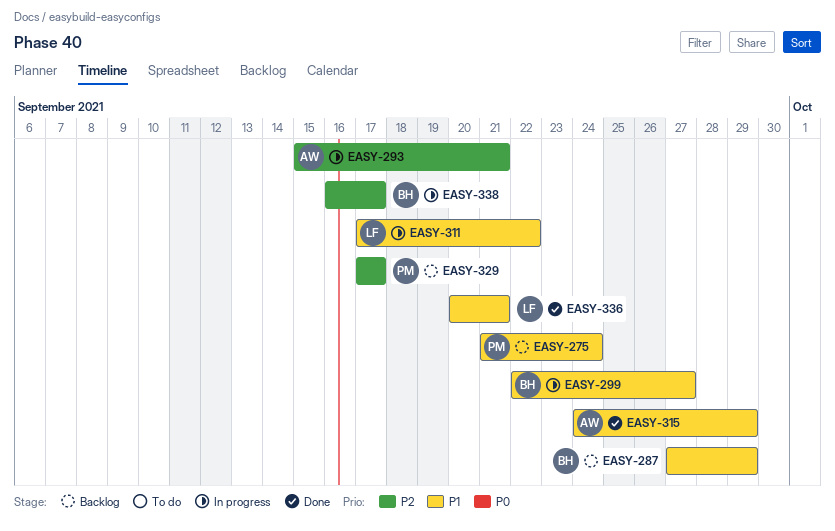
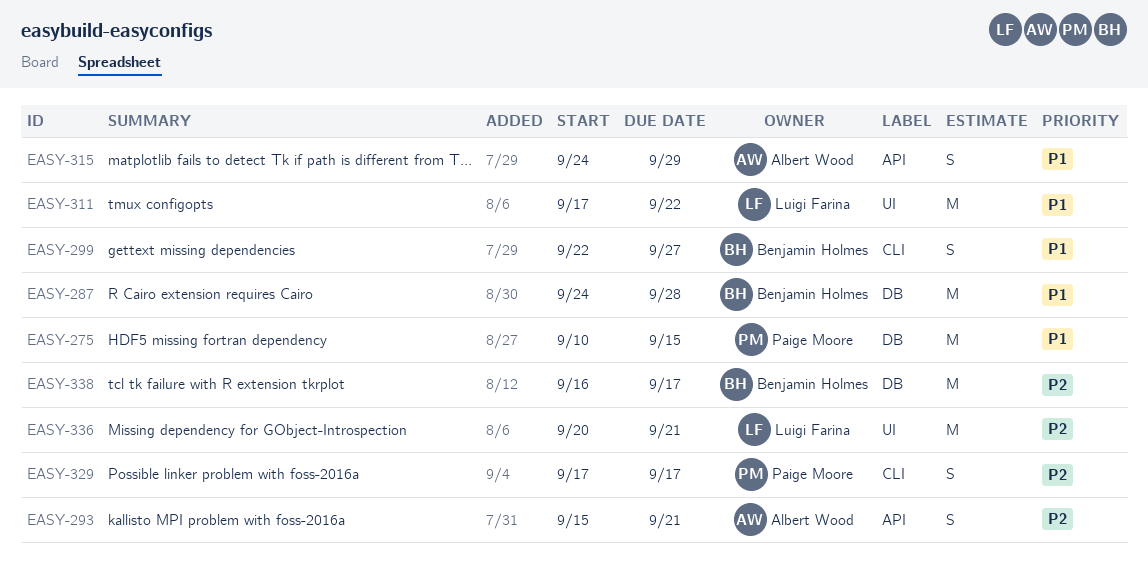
EASY-275, start: Sep 21 -> Sep 10
EASY-275, due: Sep 24 -> Sep 15
EASY-287, start: Sep 27 -> Sep 24
EASY-287, due: Sep 29 -> Sep 28
EASY-336, priority: P1 -> P2

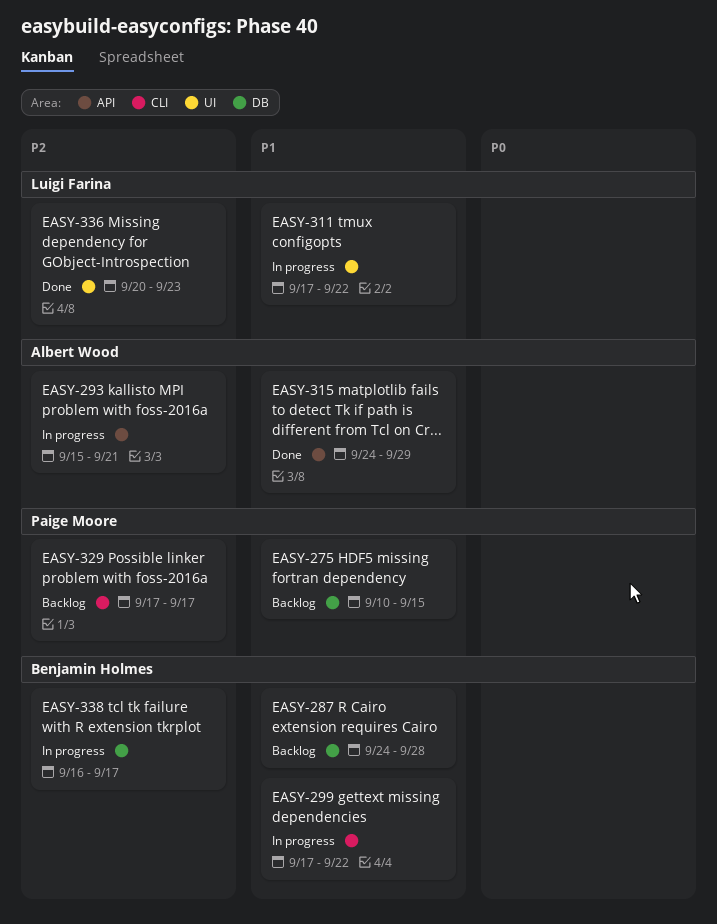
EASY-299, start: Sep 22 -> Sep 17
EASY-299, due: Sep 27 -> Sep 22
EASY-336, due: Sep 21 -> Sep 23

